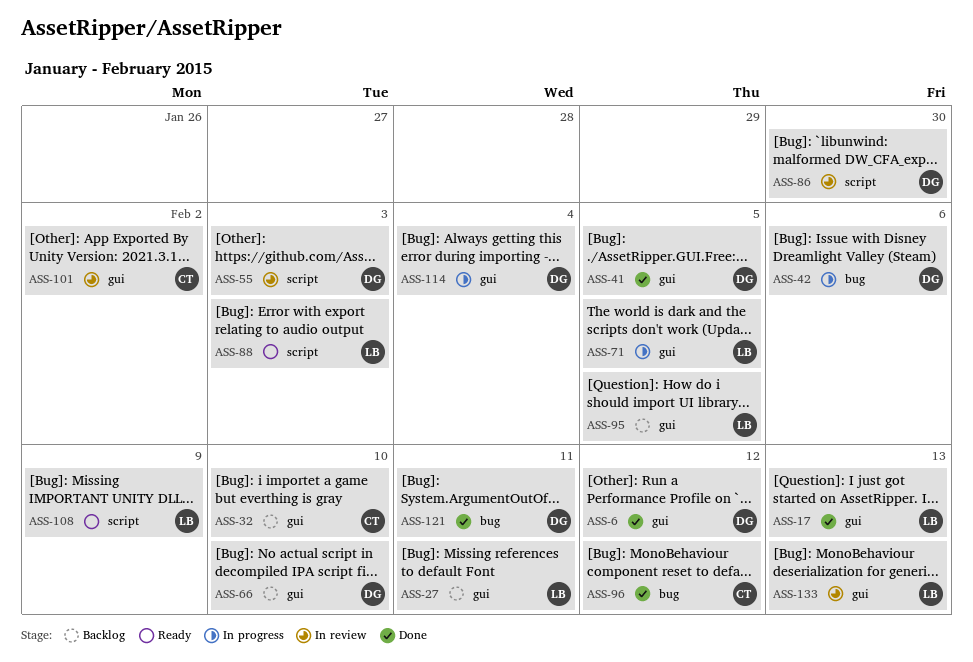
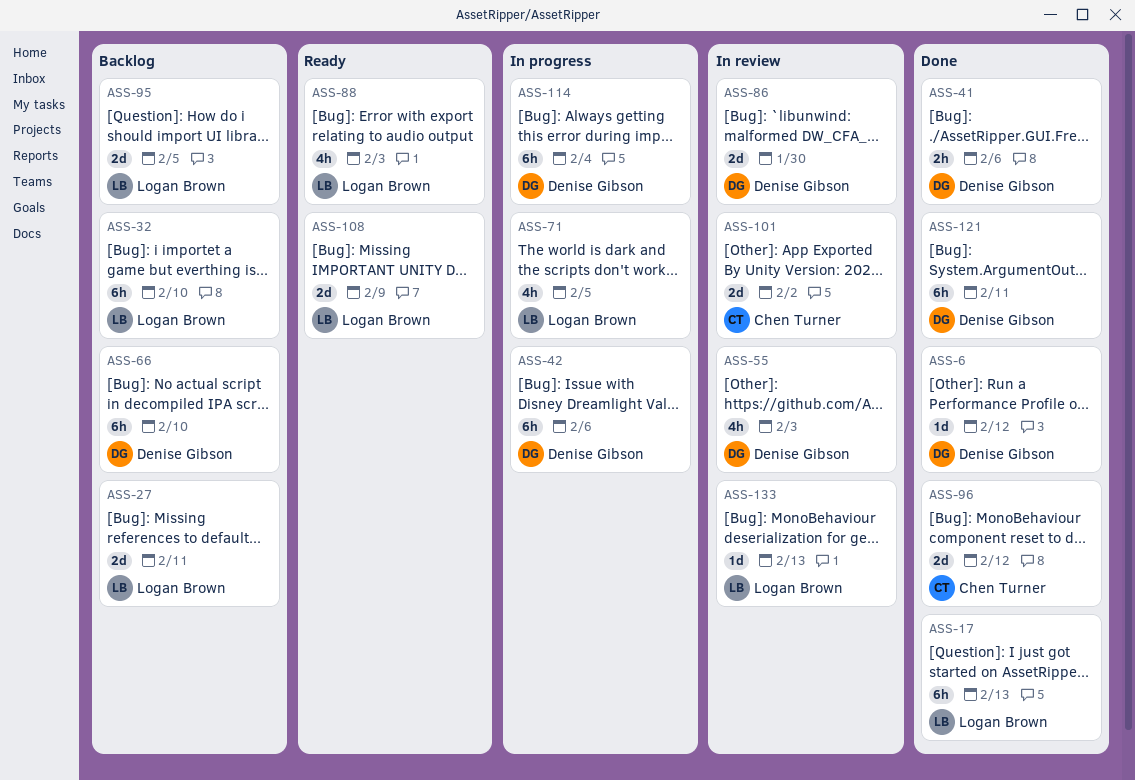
ASS-32, owner: Chen Turner -> Logan Brown
ASS-41, due: Feb 5 -> Feb 6

